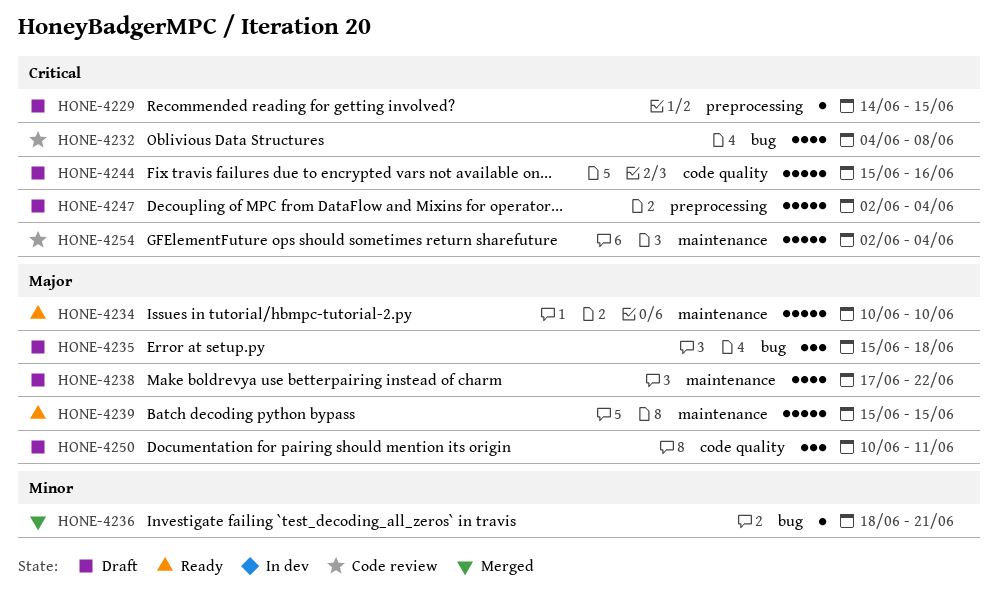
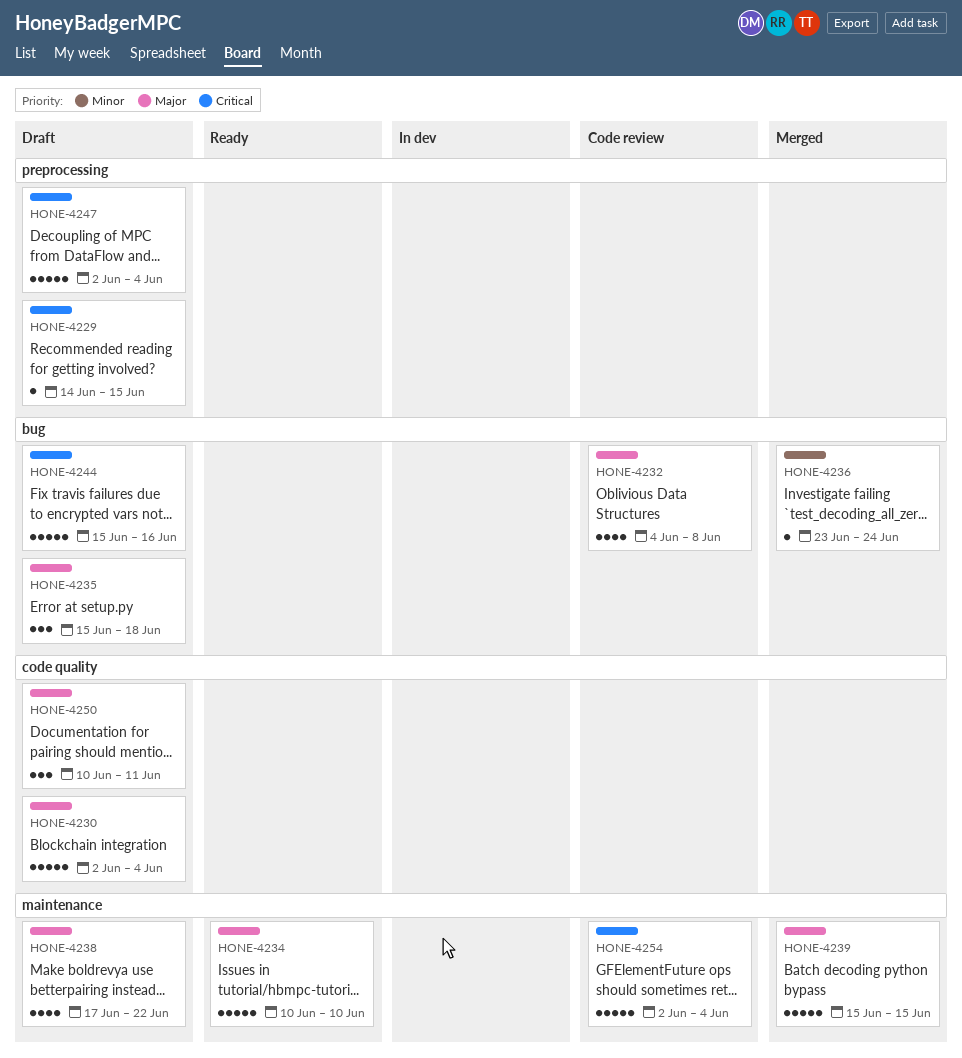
HONE-4230: none -> present
HONE-4232, priority: Critical -> Major
HONE-4236, start: Jun 18 -> Jun 23
HONE-4236, due: Jun 21 -> Jun 24
HONE-4239, status: Ready -> Merged
HONE-4244, label: code quality -> bug

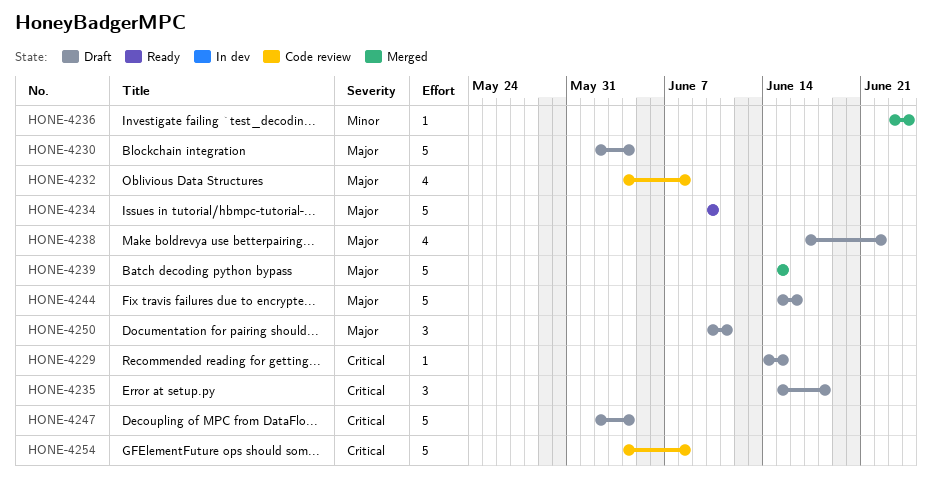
HONE-4235, priority: Major -> Critical
HONE-4244, priority: Critical -> Major
HONE-4254, start: Jun 2 -> Jun 4
HONE-4254, due: Jun 4 -> Jun 8

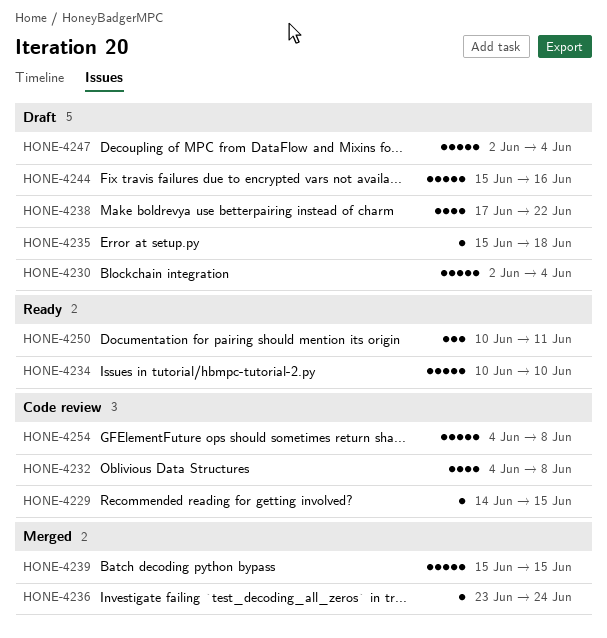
HONE-4229, status: Draft -> Code review
HONE-4235, estimate: 3 -> 1
HONE-4250, status: Draft -> Ready

